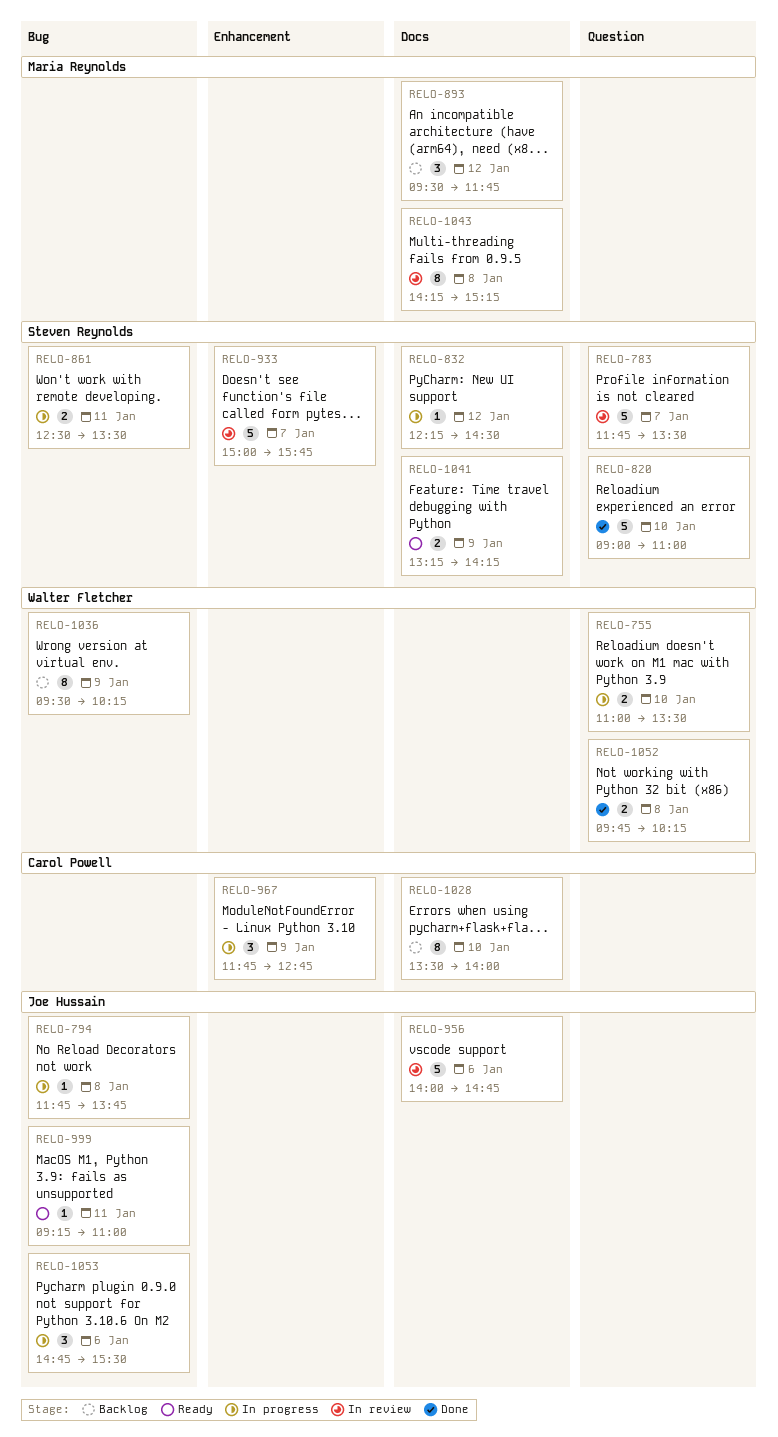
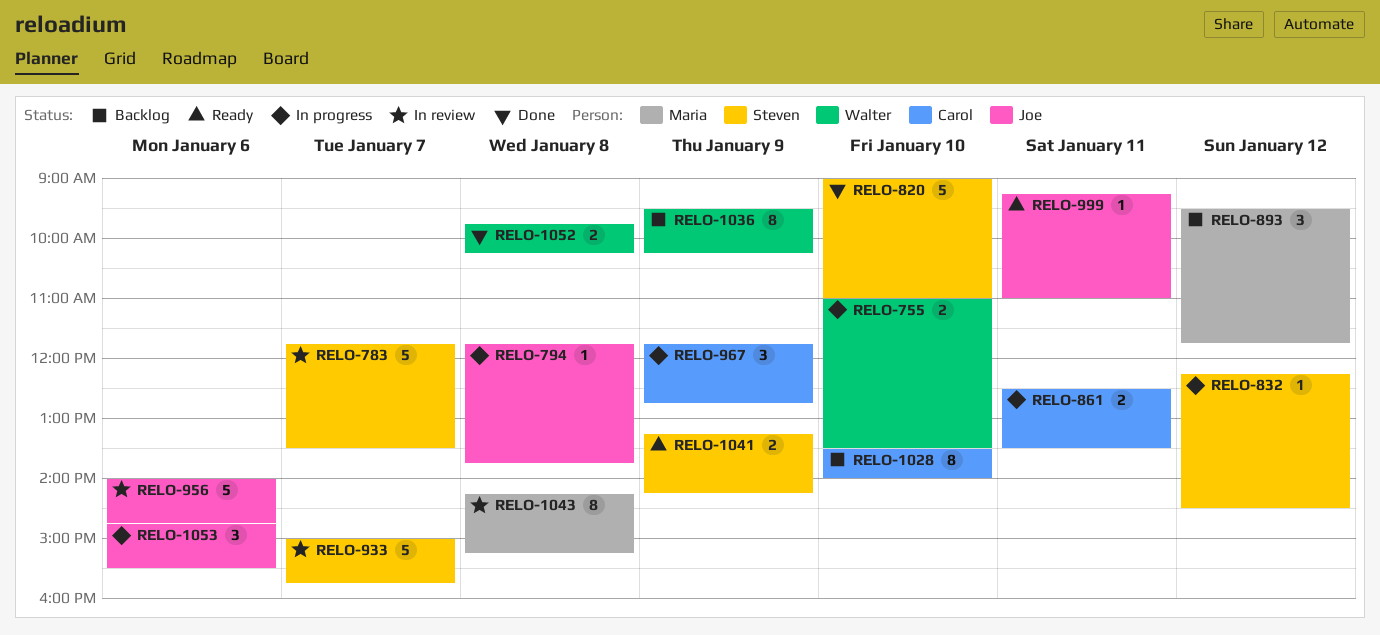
RELO-861, owner: Steven Reynolds -> Carol Powell

